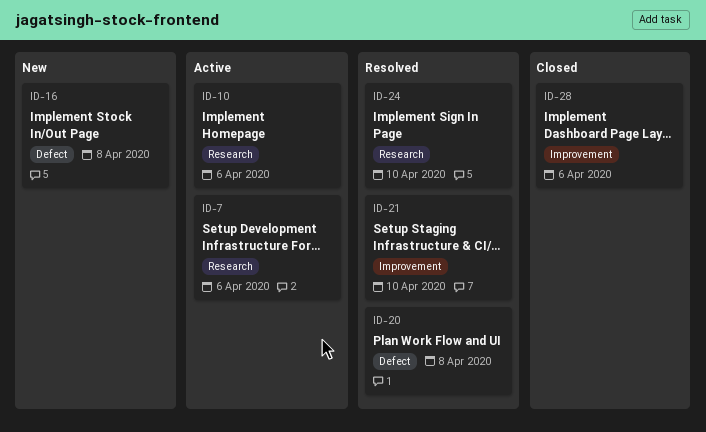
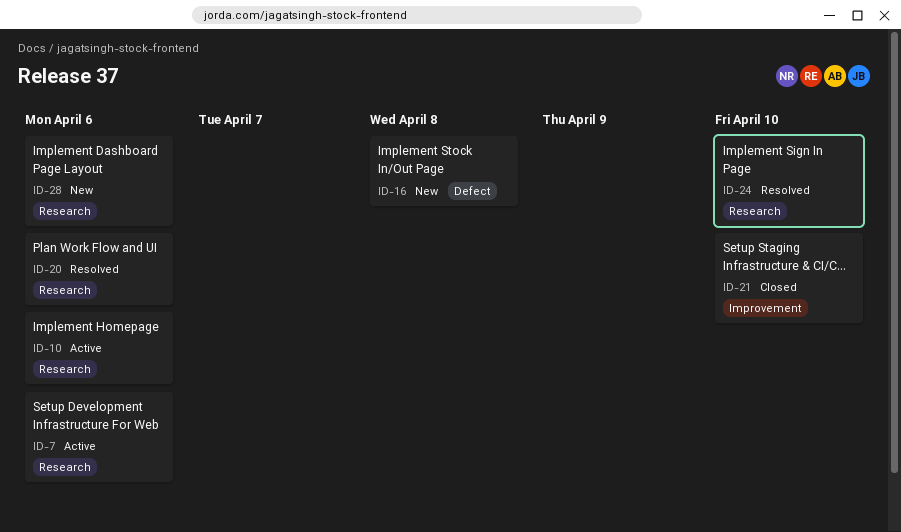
ID-20, label: Defect -> Research
ID-20, due: Apr 8 -> Apr 6
ID-21, status: Resolved -> Closed
ID-28, status: Closed -> New
ID-28, label: Improvement -> Research

